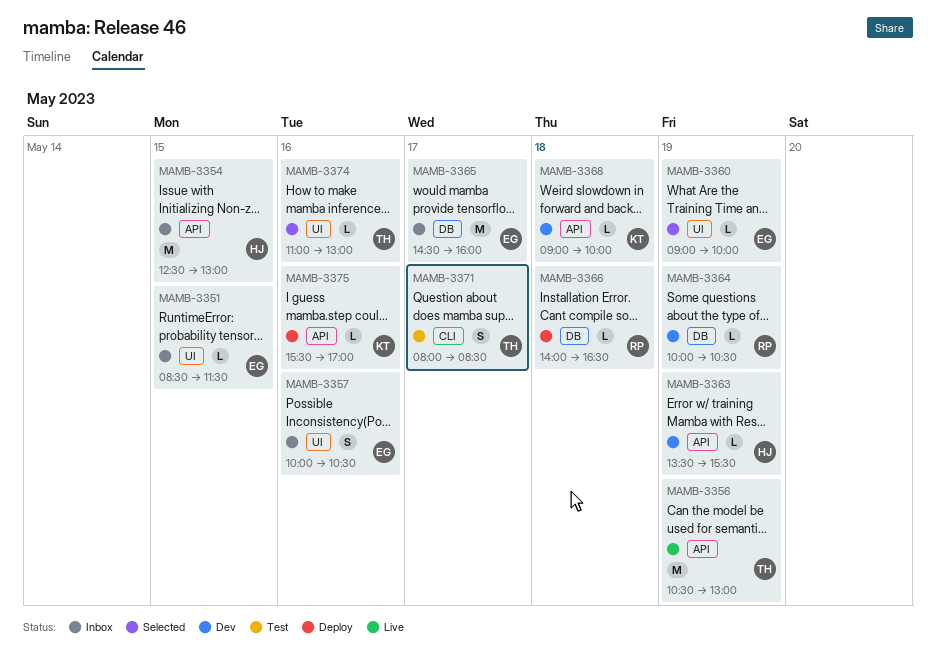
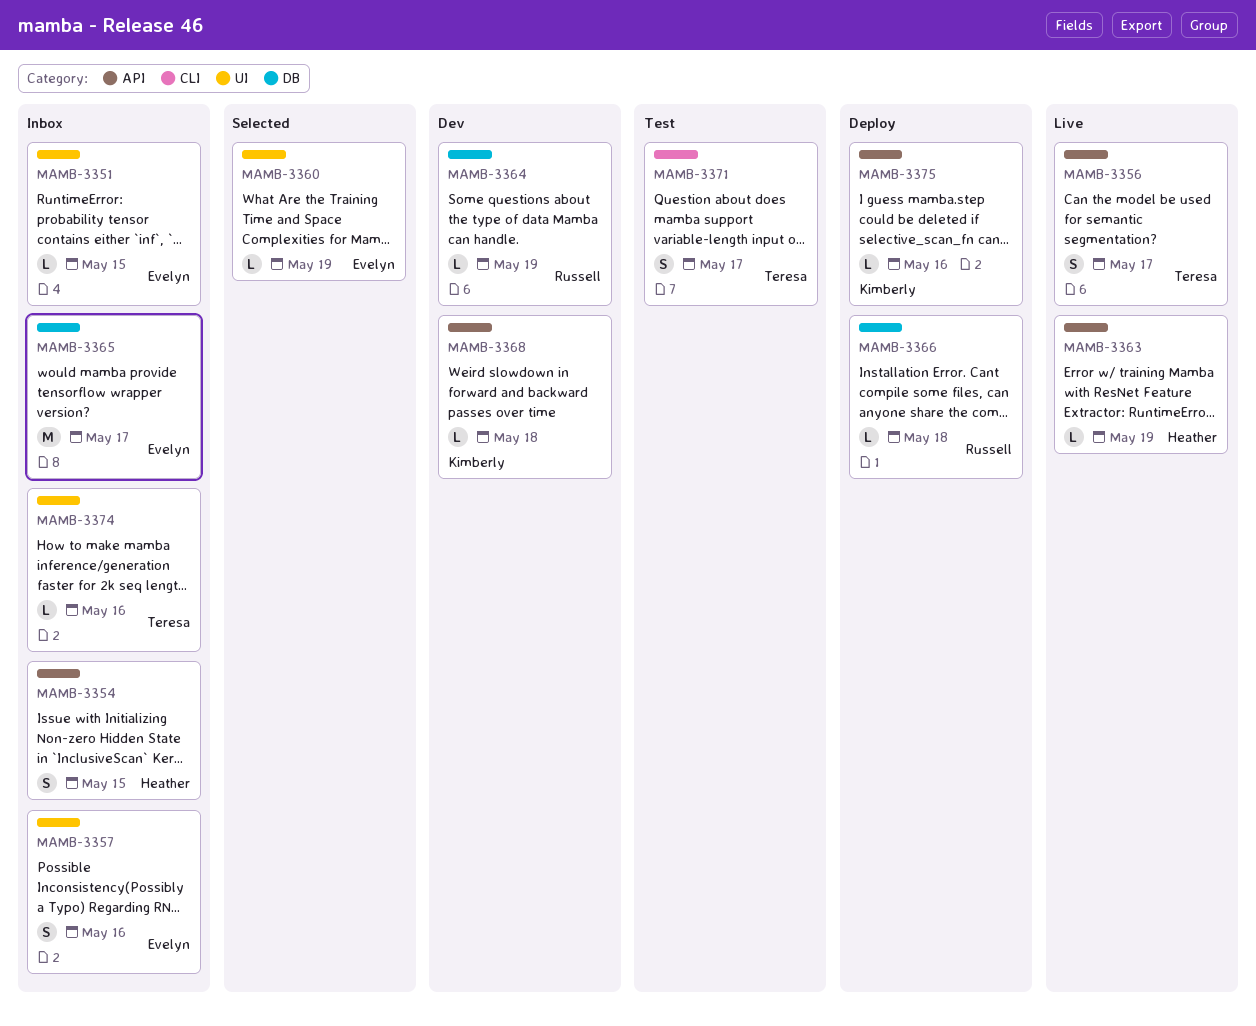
MAMB-3354, estimate: M -> S
MAMB-3356, estimate: M -> S
MAMB-3356, day: May 19 -> May 17
MAMB-3363, status: Dev -> Live
MAMB-3374, status: Selected -> Inbox

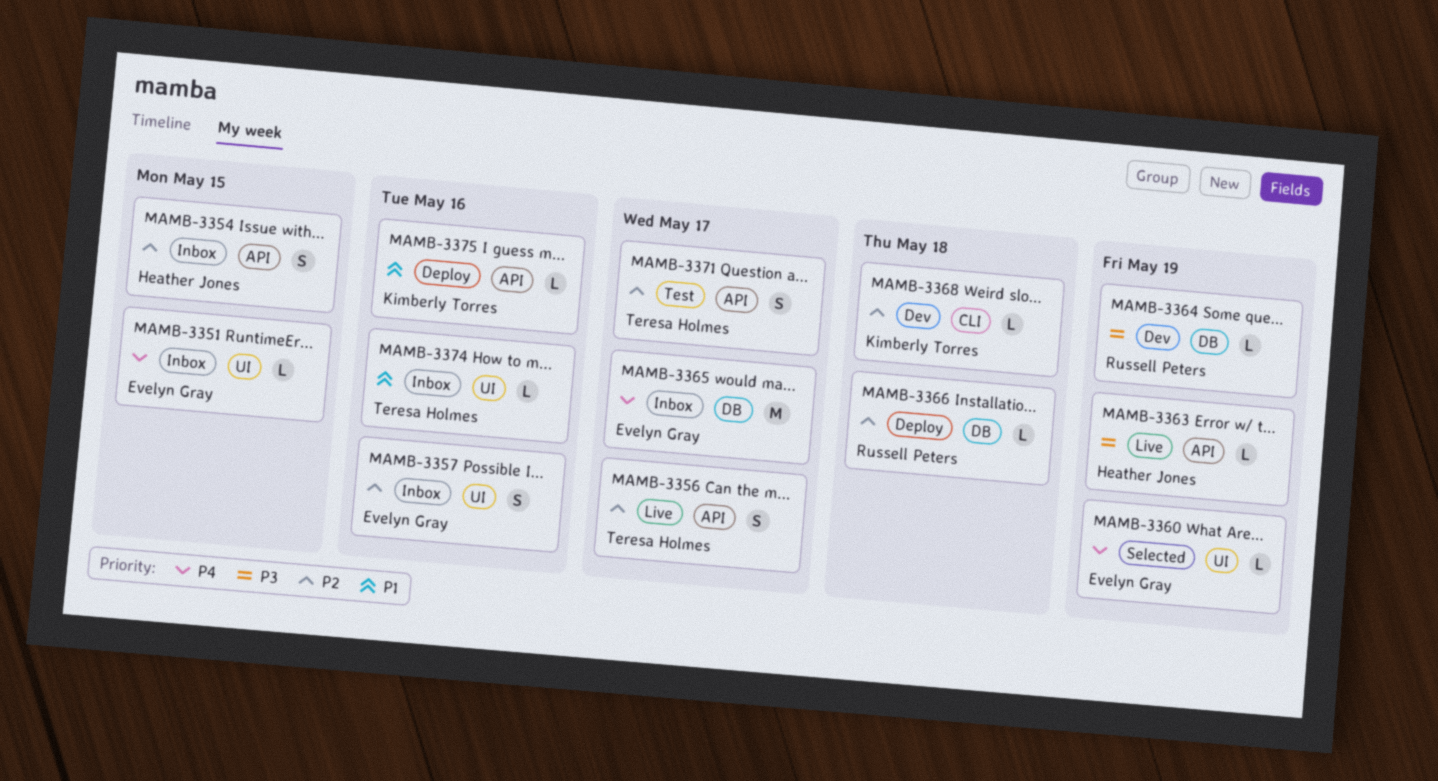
MAMB-3368, label: API -> CLI
MAMB-3371, label: CLI -> API

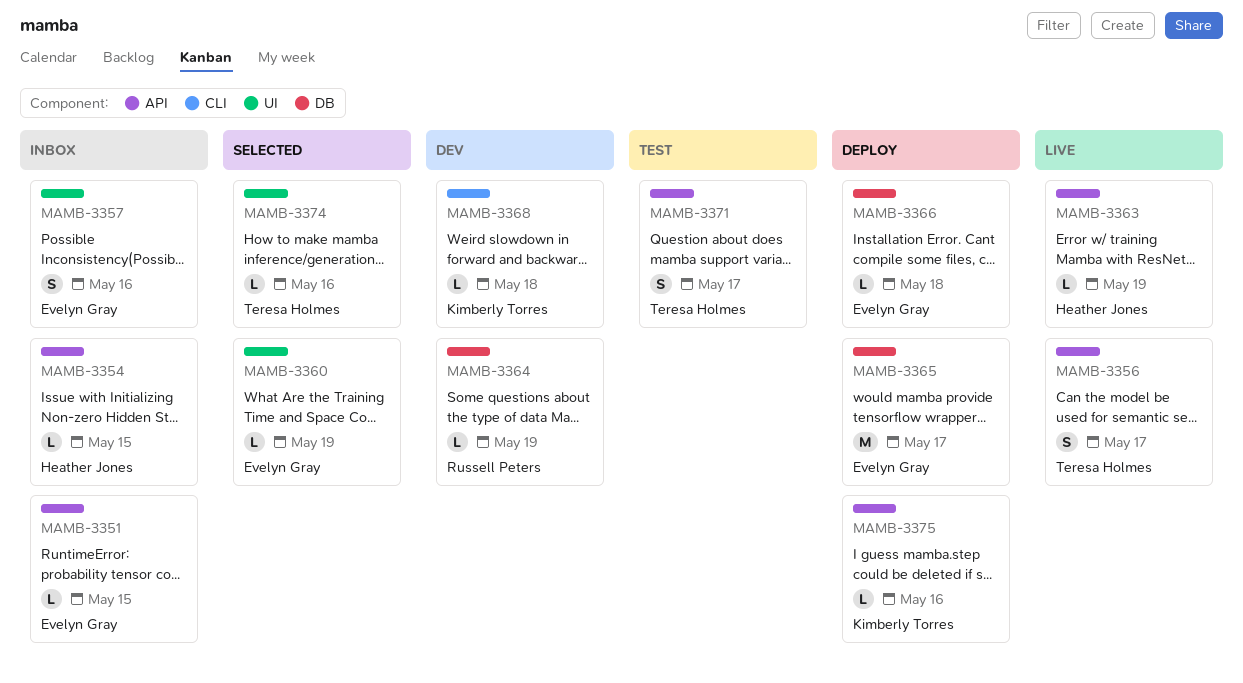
MAMB-3351, label: UI -> API
MAMB-3354, estimate: S -> L
MAMB-3365, status: Inbox -> Deploy
MAMB-3366, owner: Russell Peters -> Evelyn Gray
MAMB-3374, status: Inbox -> Selected

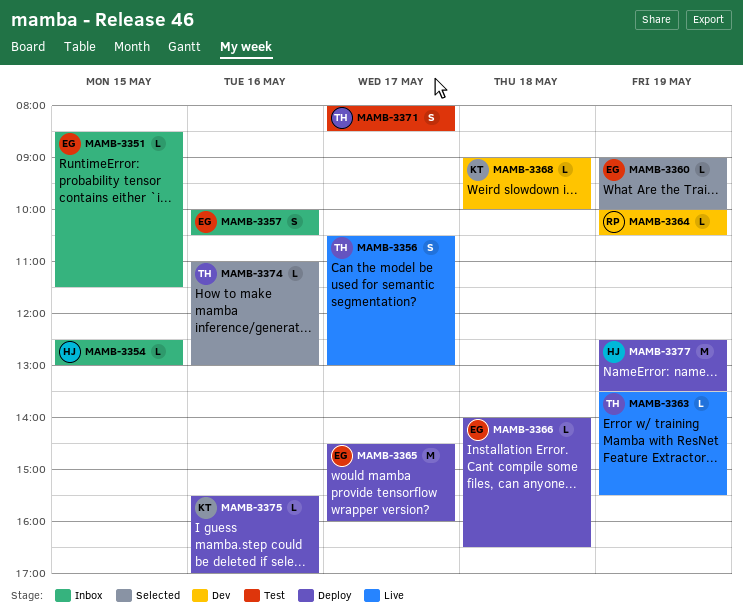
MAMB-3363, owner: Heather Jones -> Teresa Holmes
MAMB-3377: none -> present

